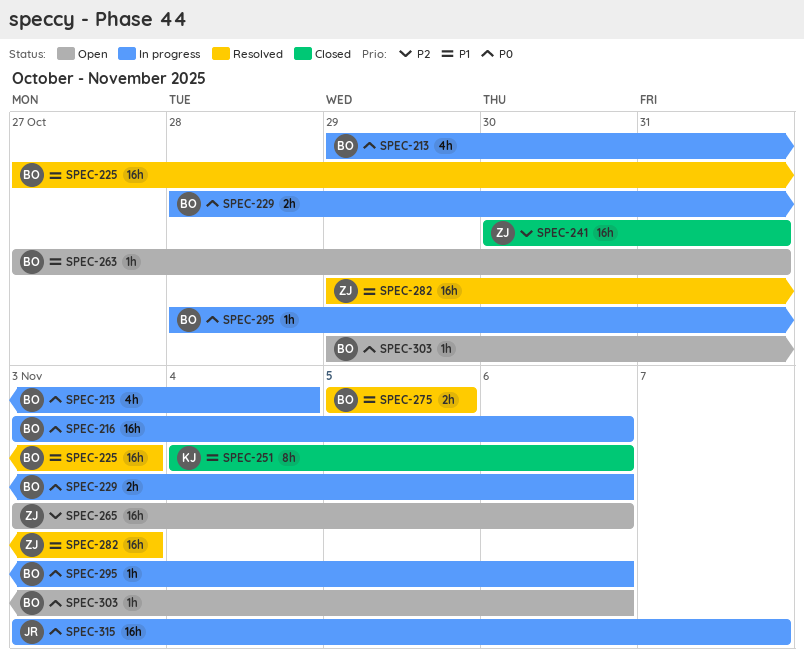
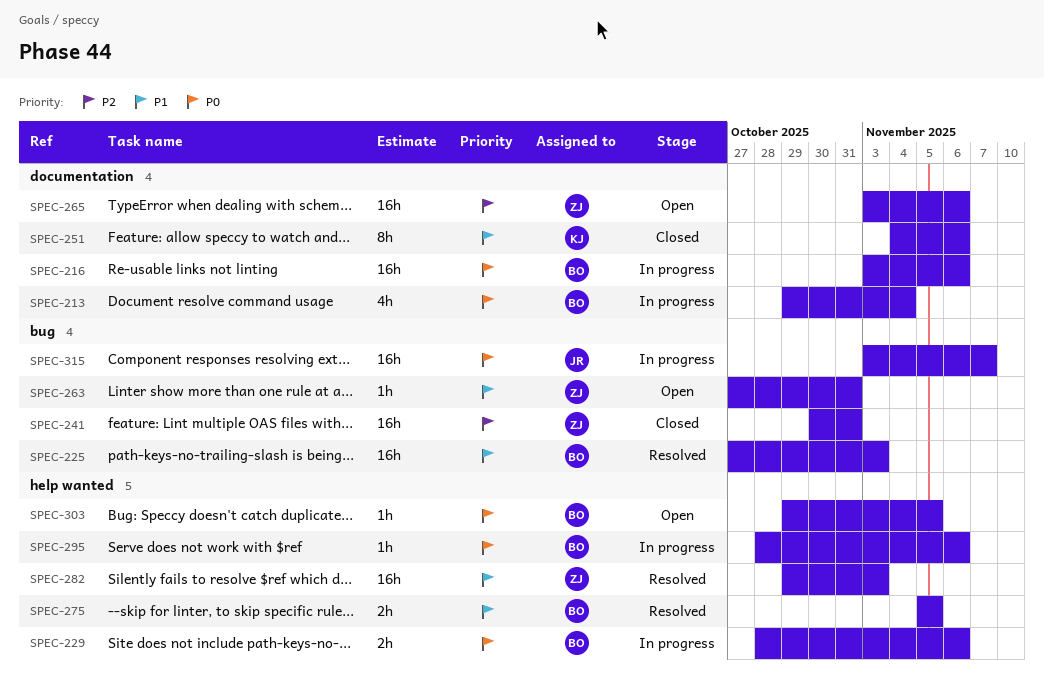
SPEC-263, owner: BO -> ZJ
SPEC-303, due: Nov 6 -> Nov 5

